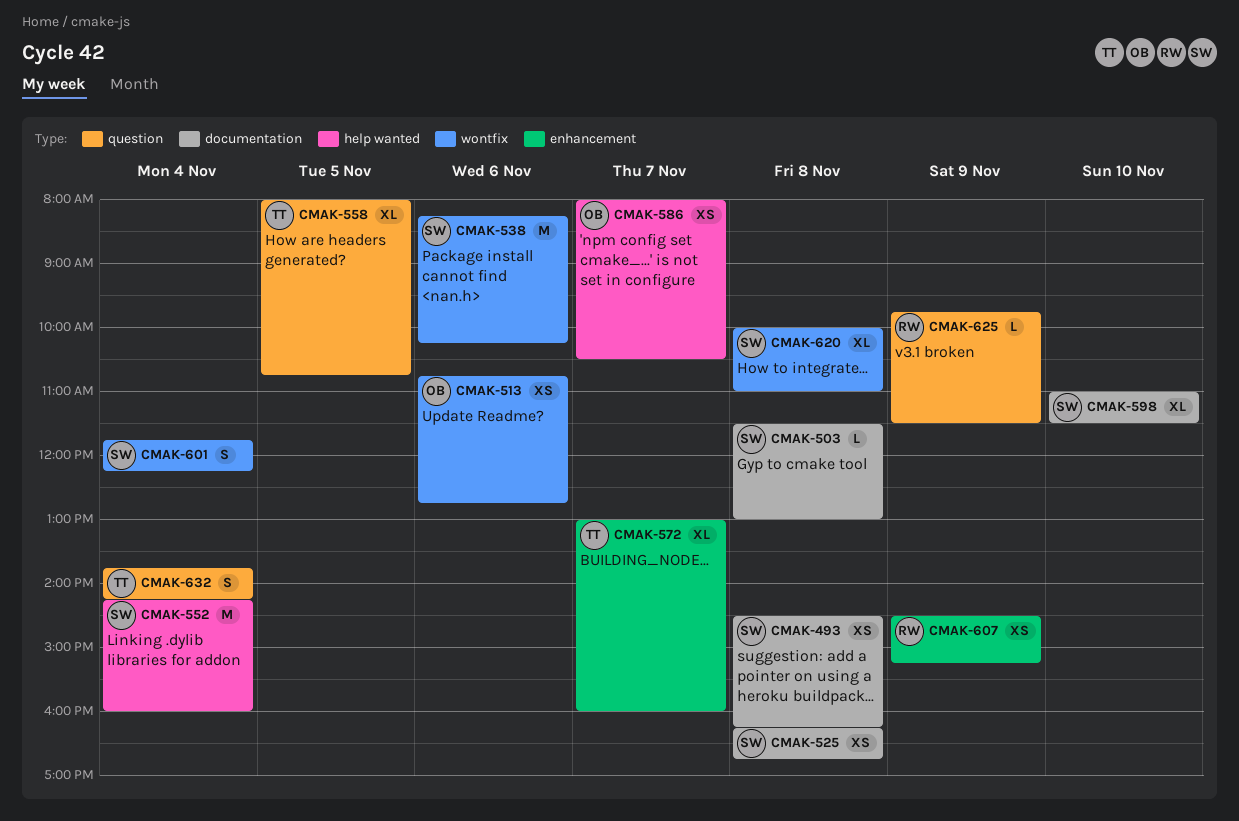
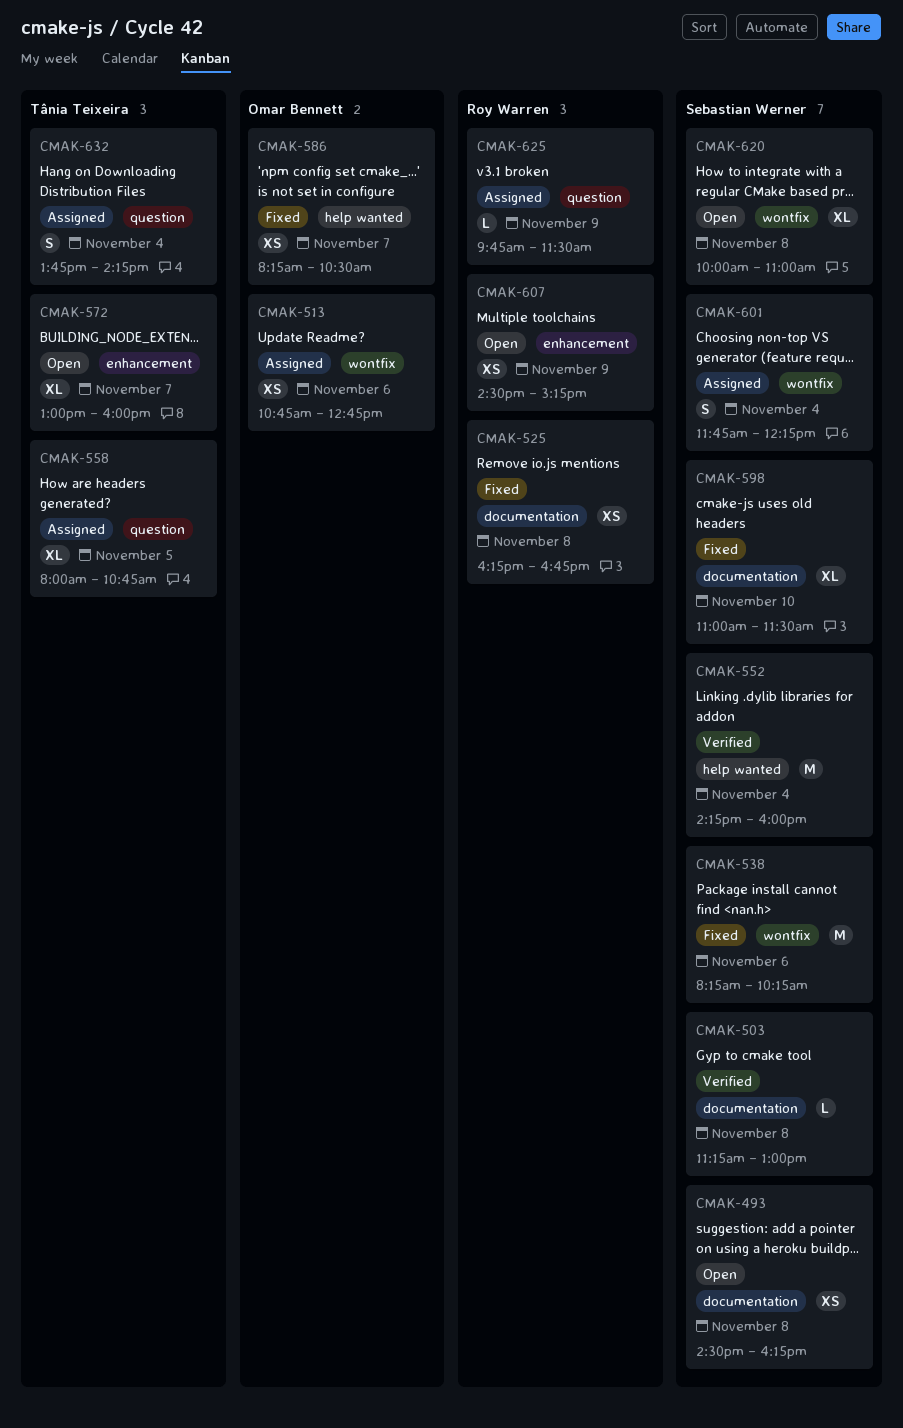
CMAK-503, begins: 11:30 -> 11:15
CMAK-525, owner: Sebastian Werner -> Roy Warren
CMAK-586, begins: 08:00 -> 08:15

